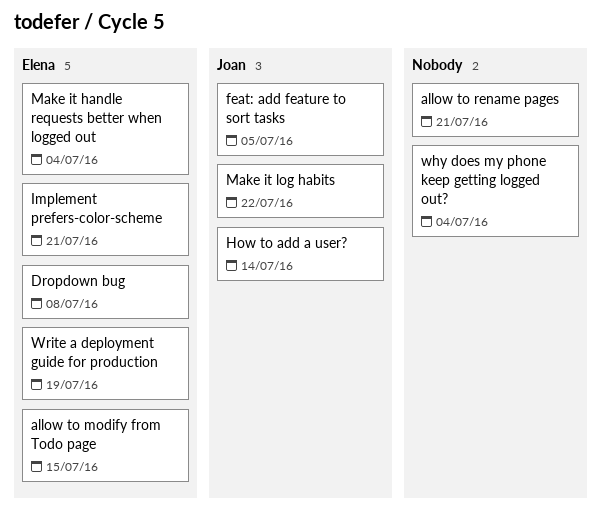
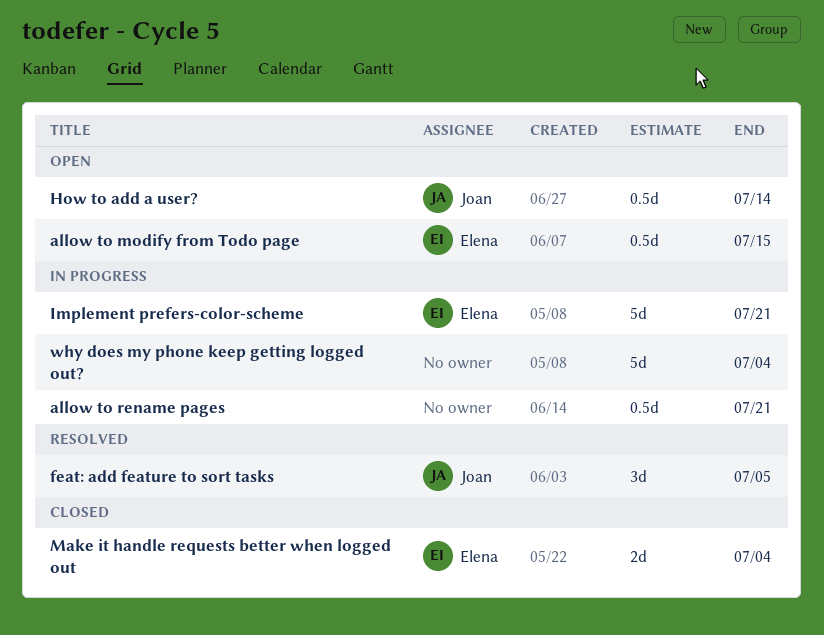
Dropdown bug: present -> none
Make it log habits: present -> none
Write a deployment guide for production: present -> none

